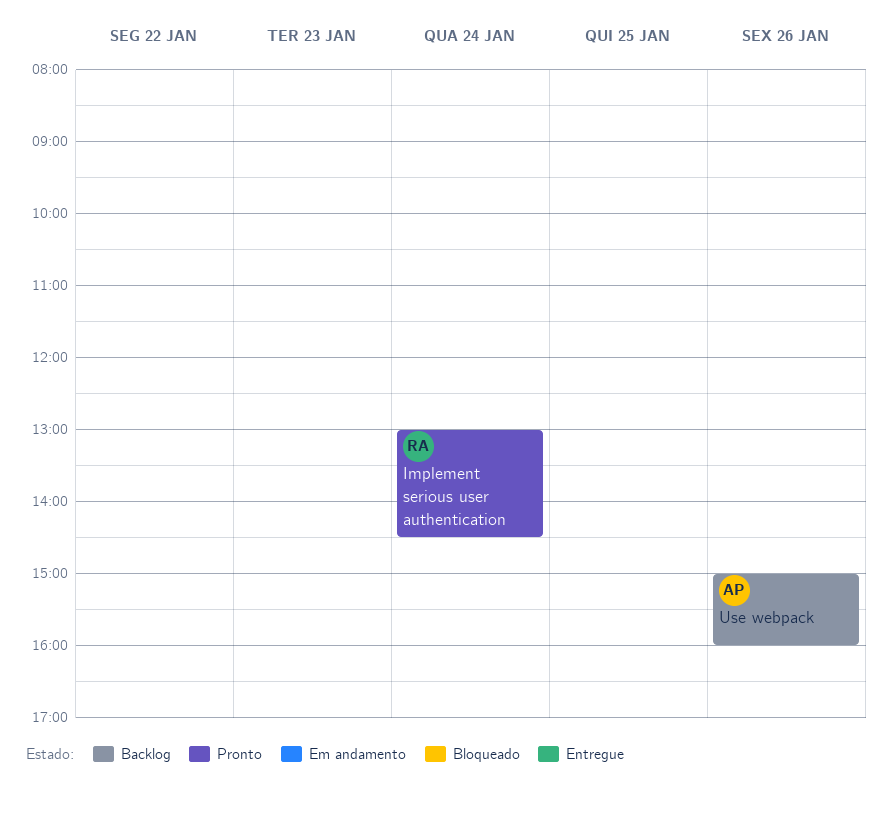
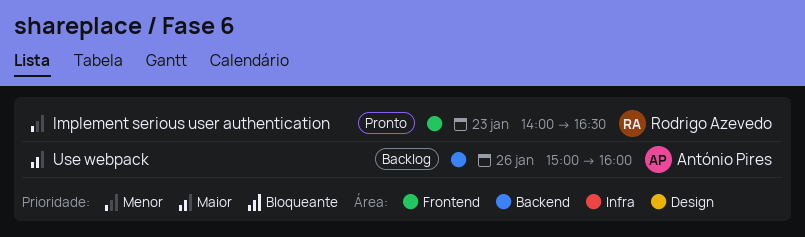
Implement serious user authentication, day: Jan 24 -> Jan 23
Implement serious user authentication, begins: 13:00 -> 14:00
Implement serious user authentication, ends: 14:30 -> 16:30

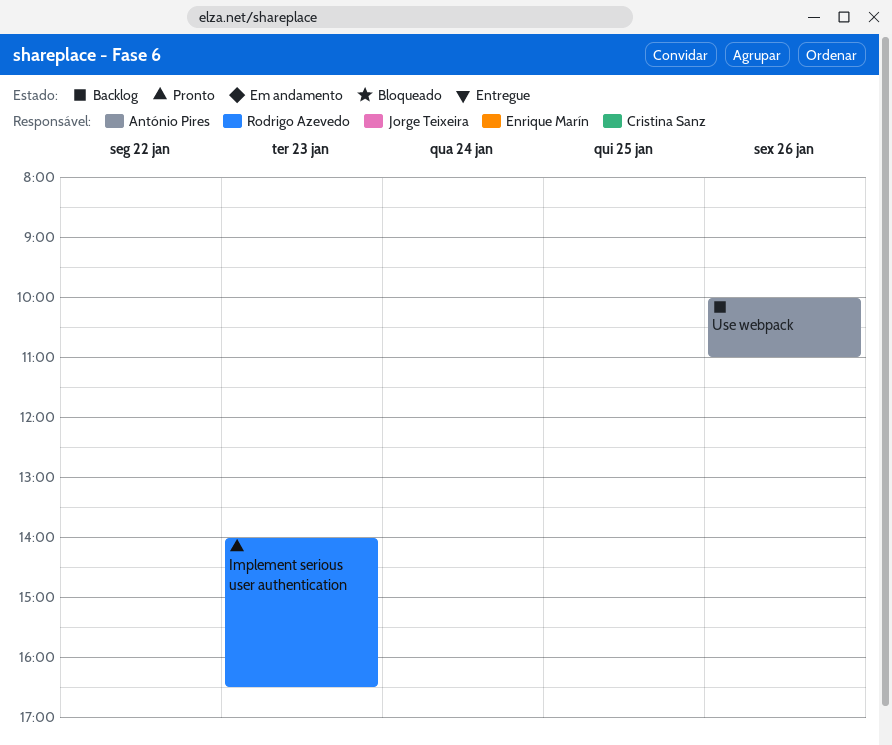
Use webpack, begins: 15:00 -> 10:00
Use webpack, ends: 16:00 -> 11:00

